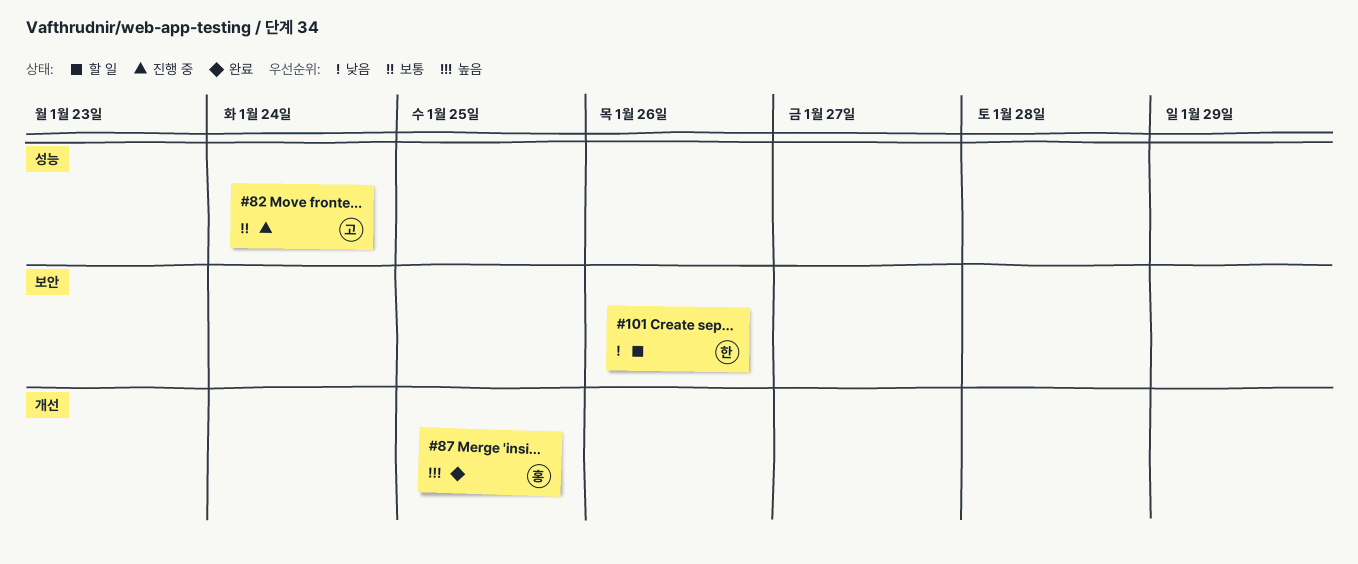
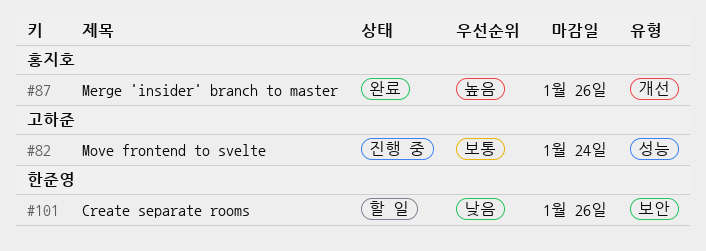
#87, due: Jan 25 -> Jan 26

